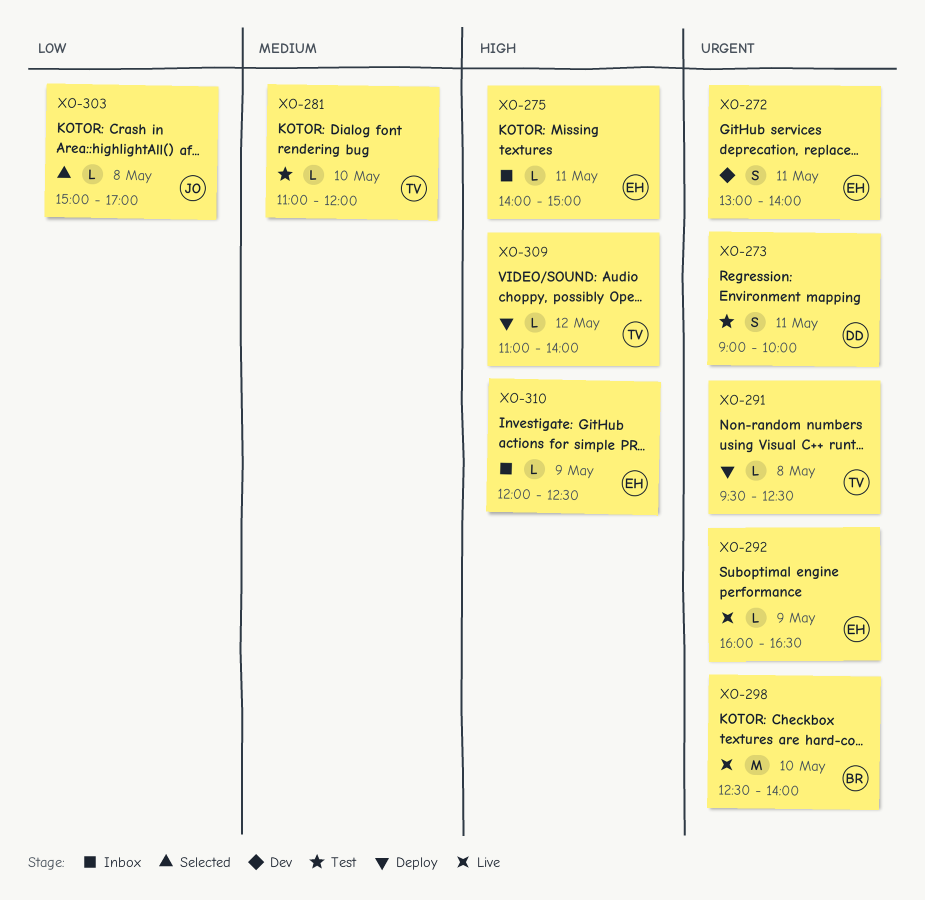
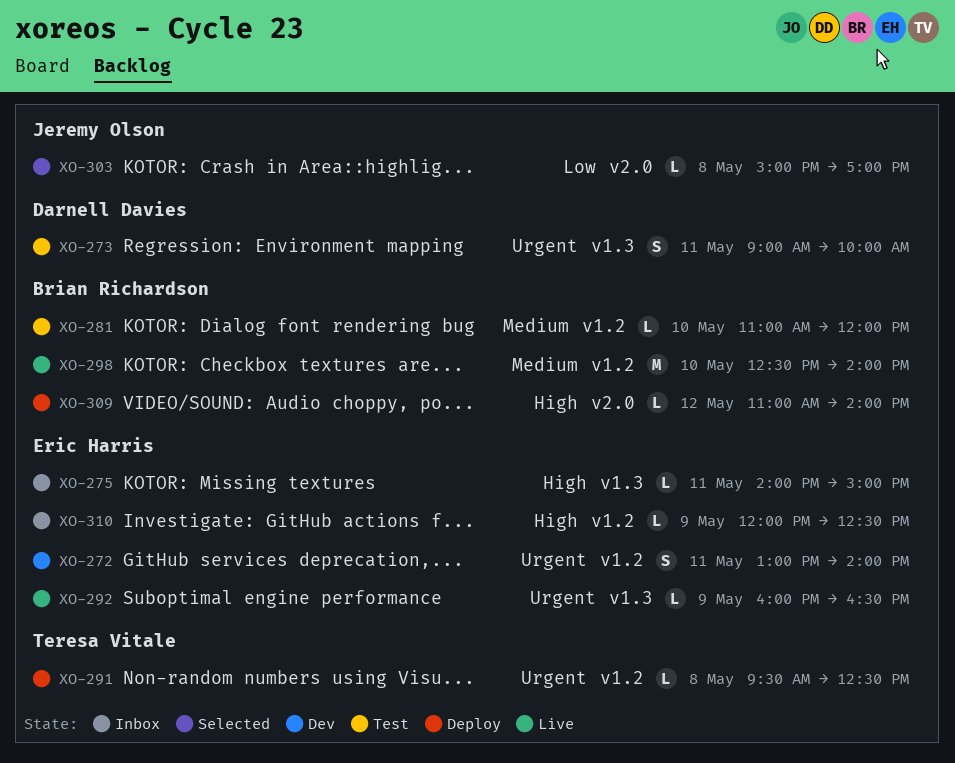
XO-281, owner: Teresa Vitale -> Brian Richardson
XO-298, priority: Urgent -> Medium
XO-309, owner: Teresa Vitale -> Brian Richardson

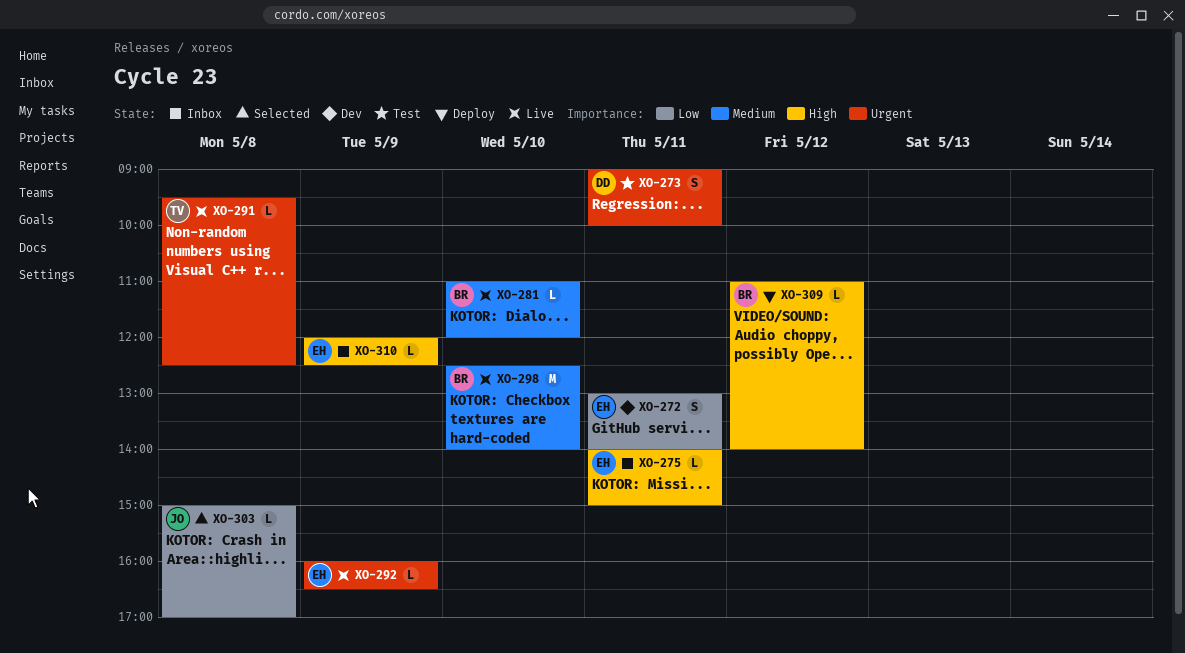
XO-272, priority: Urgent -> Low
XO-281, status: Test -> Live
XO-291, status: Deploy -> Live

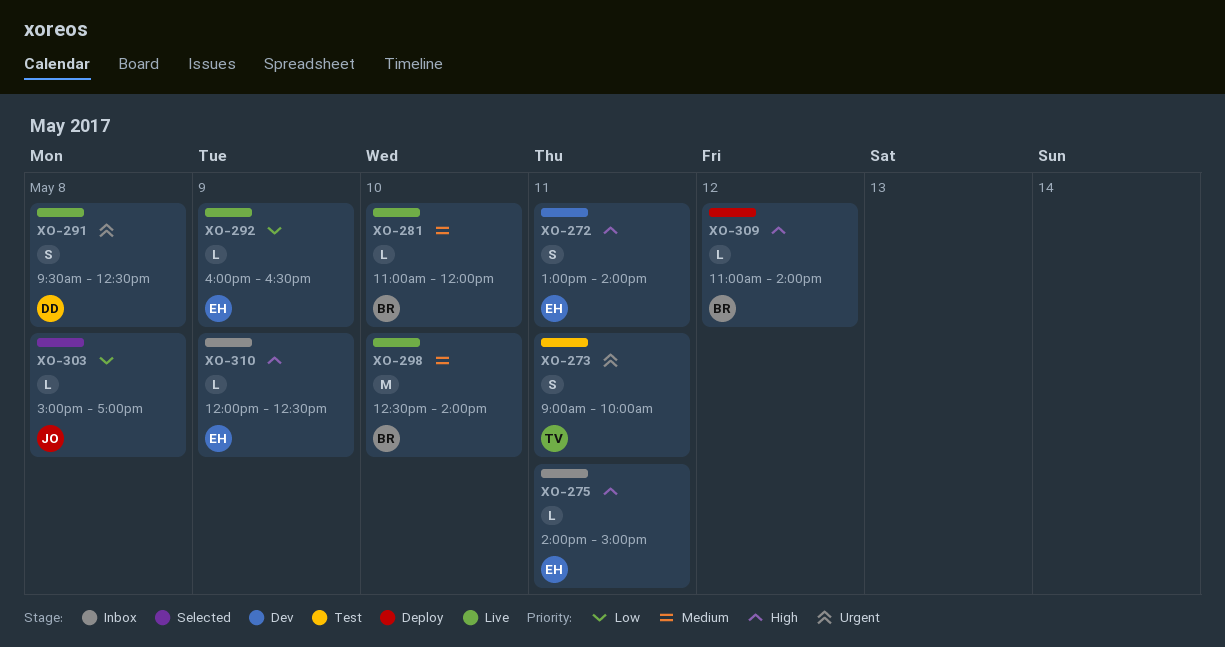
XO-272, priority: Low -> High
XO-273, owner: DD -> TV
XO-291, owner: TV -> DD
XO-291, estimate: L -> S
XO-292, priority: Urgent -> Low

